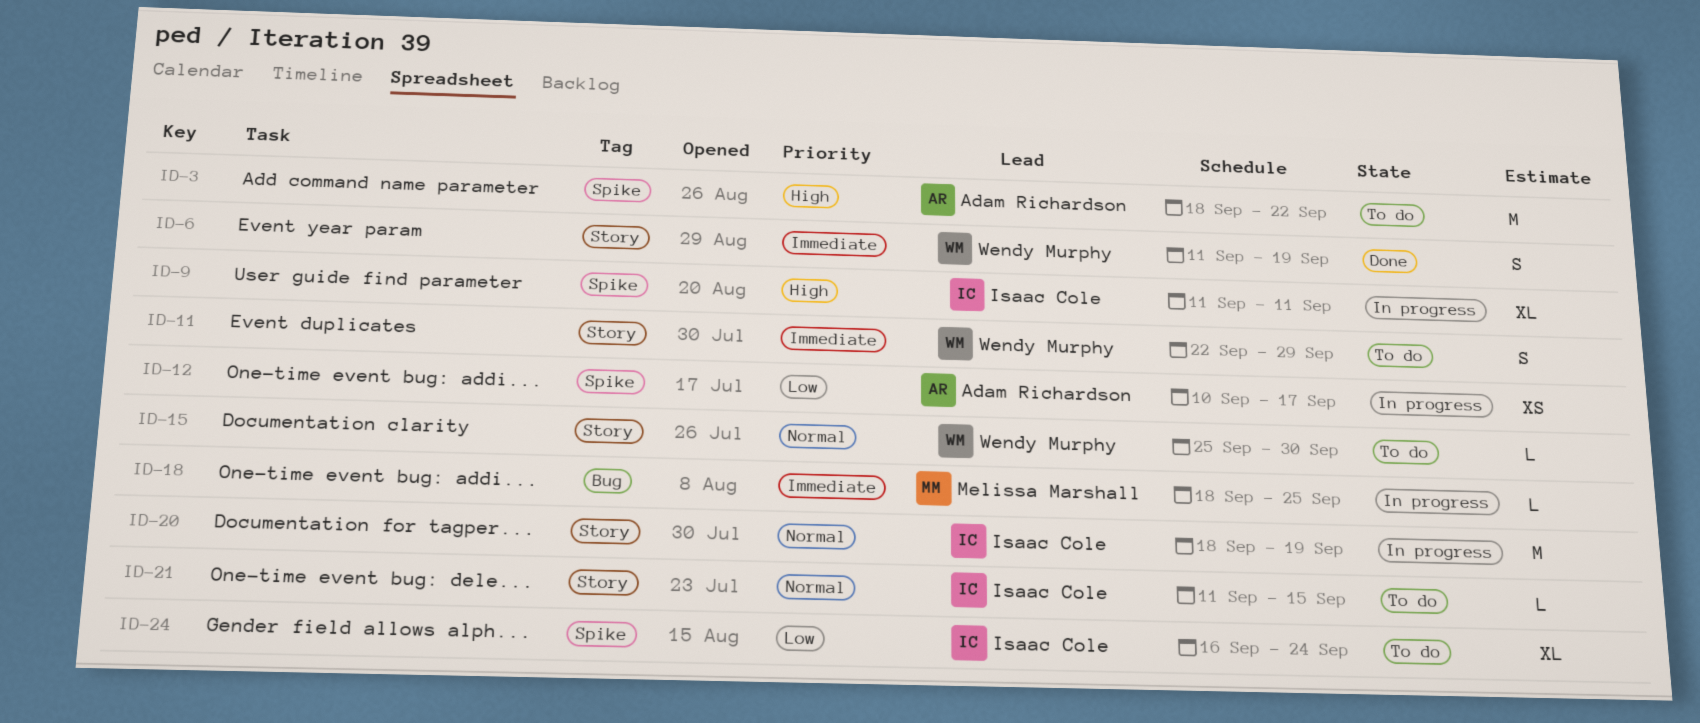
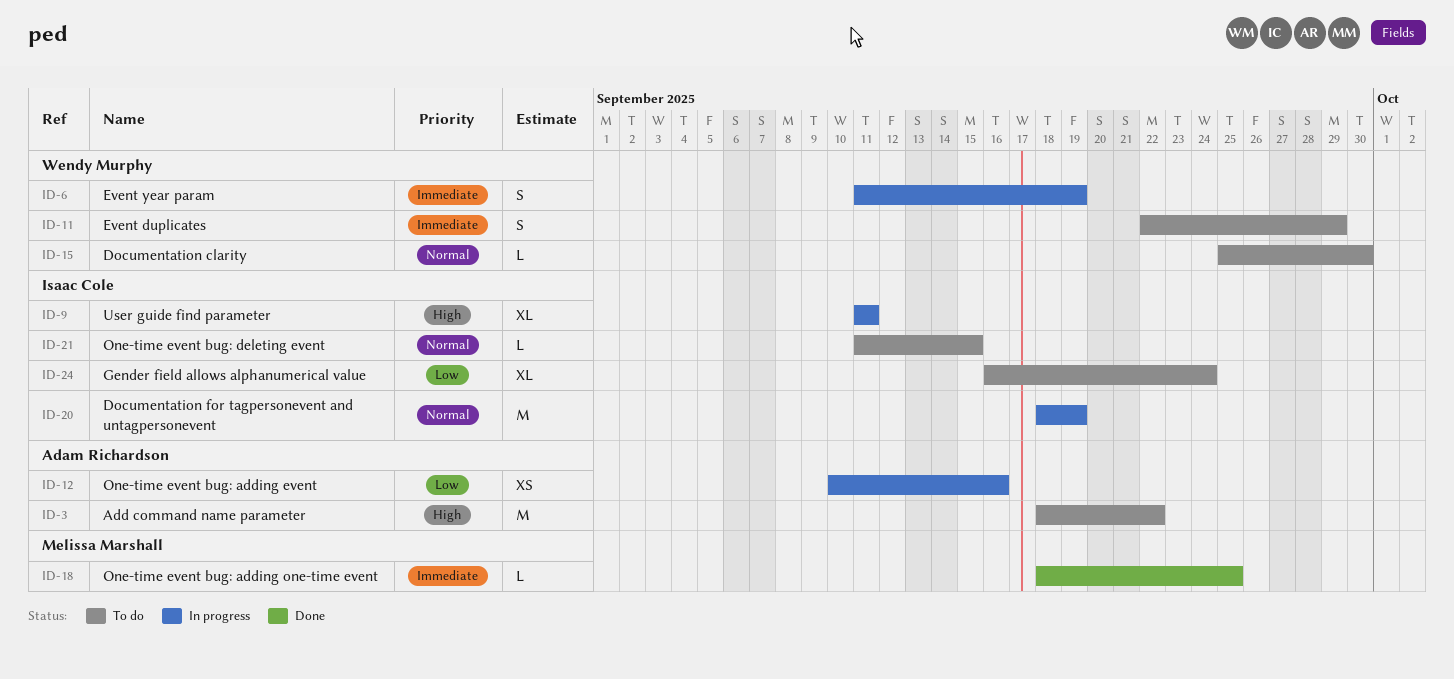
ID-6, status: Done -> In progress
ID-12, due: Sep 17 -> Sep 16
ID-18, status: In progress -> Done

